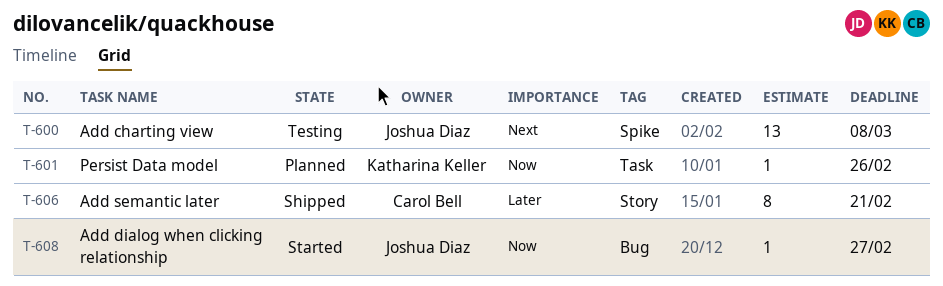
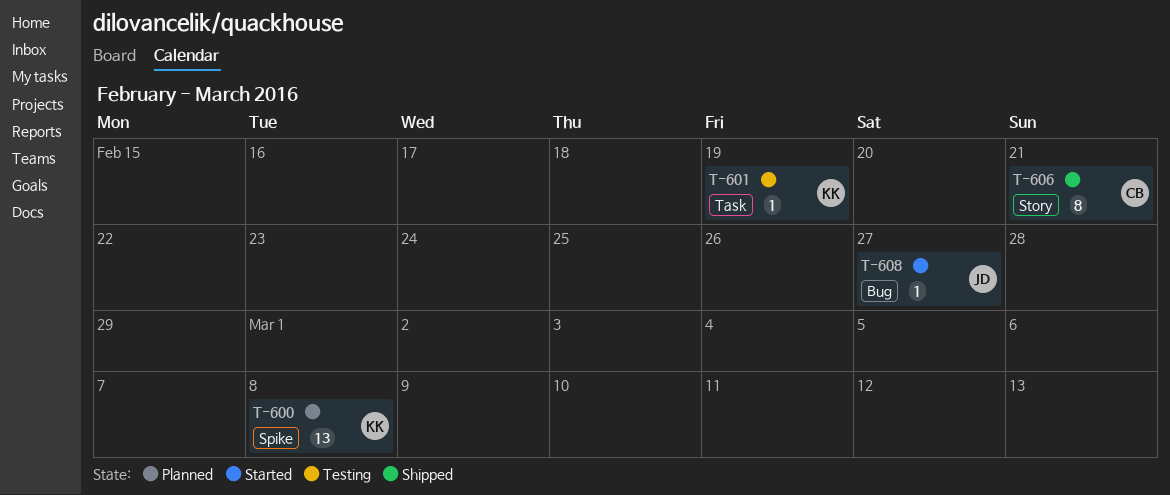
T-600, status: Testing -> Planned
T-600, owner: Joshua Diaz -> Katharina Keller
T-601, status: Planned -> Testing
T-601, due: Feb 26 -> Feb 19

